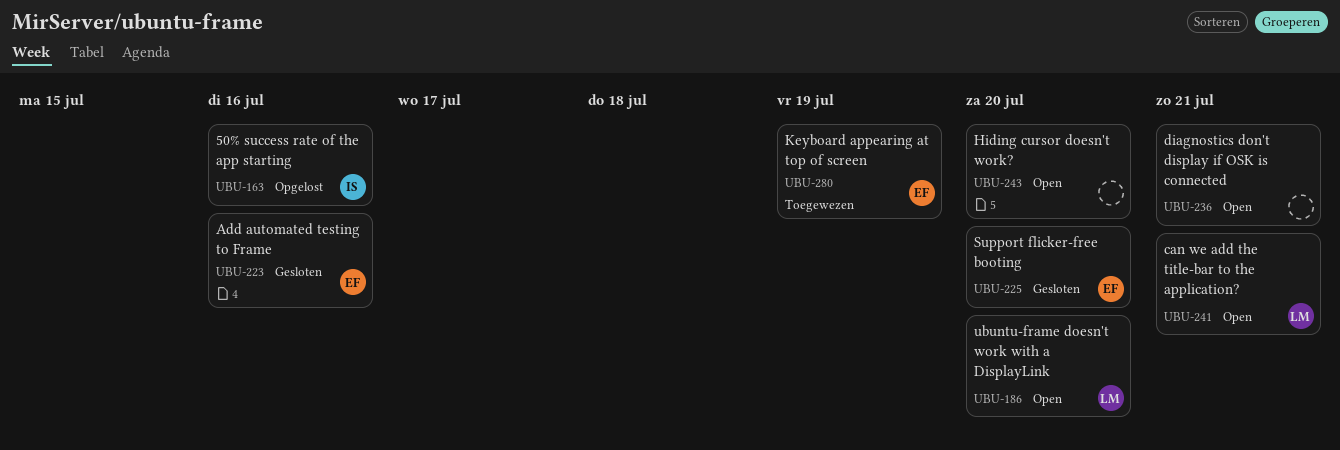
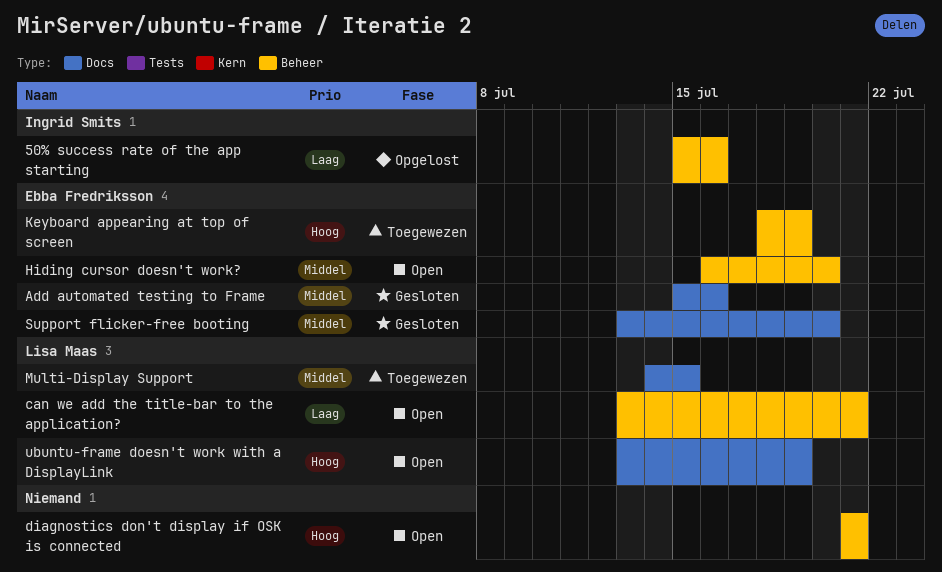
Hiding cursor doesn't work?, owner: none -> Ebba Fredriksson
Multi-Display Support: none -> present
ubuntu-frame doesn't work with a DisplayLink, due: Jul 20 -> Jul 19

